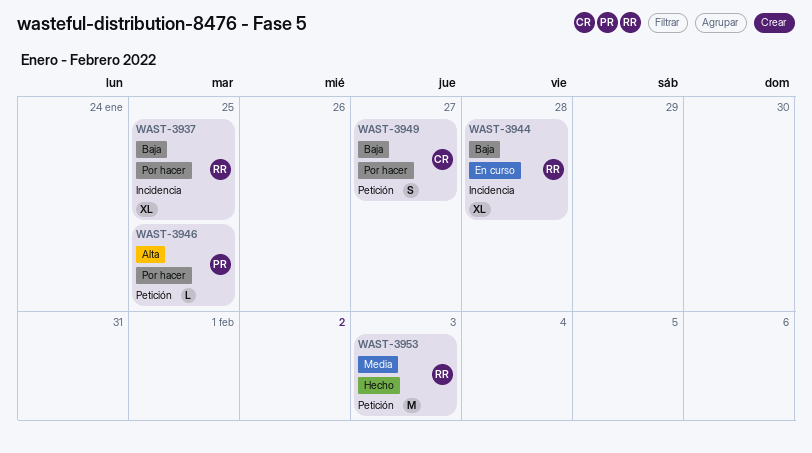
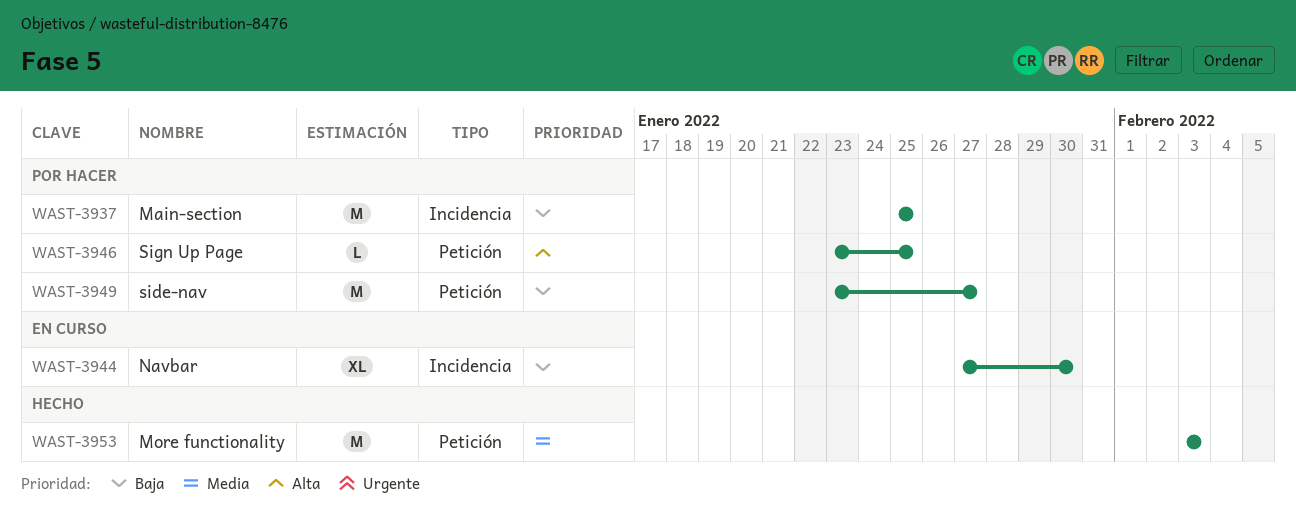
WAST-3937, estimate: XL -> M
WAST-3944, due: Jan 28 -> Jan 30
WAST-3949, estimate: S -> M

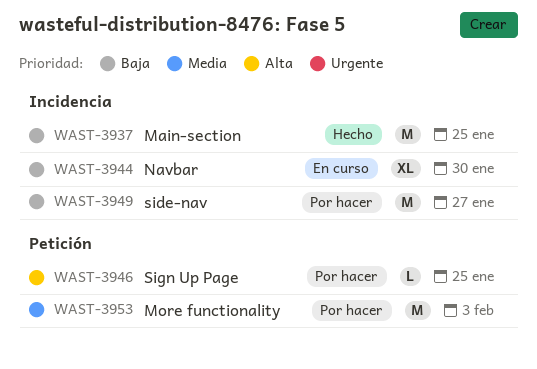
WAST-3937, status: Por hacer -> Hecho
WAST-3949, label: Petición -> Incidencia
WAST-3953, status: Hecho -> Por hacer

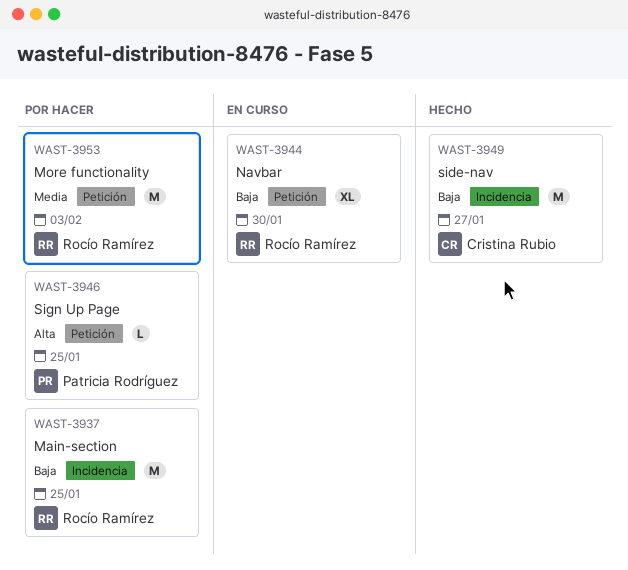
WAST-3937, status: Hecho -> Por hacer
WAST-3944, label: Incidencia -> Petición
WAST-3949, status: Por hacer -> Hecho

